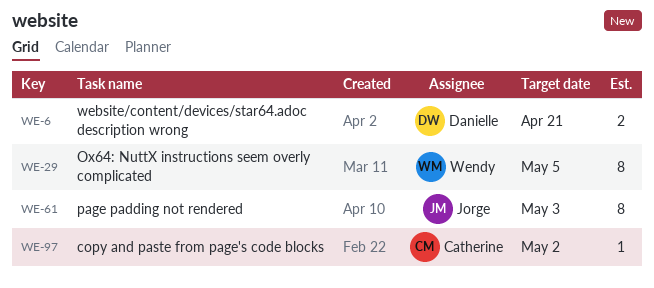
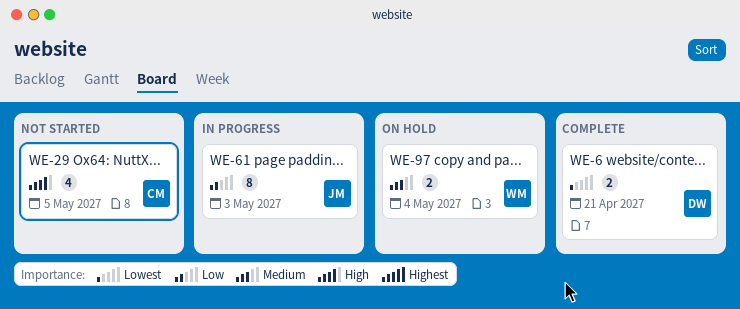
WE-29, owner: Wendy -> Catherine
WE-29, estimate: 8 -> 4
WE-97, owner: Catherine -> Wendy
WE-97, estimate: 1 -> 2
WE-97, due: May 2 -> May 4

